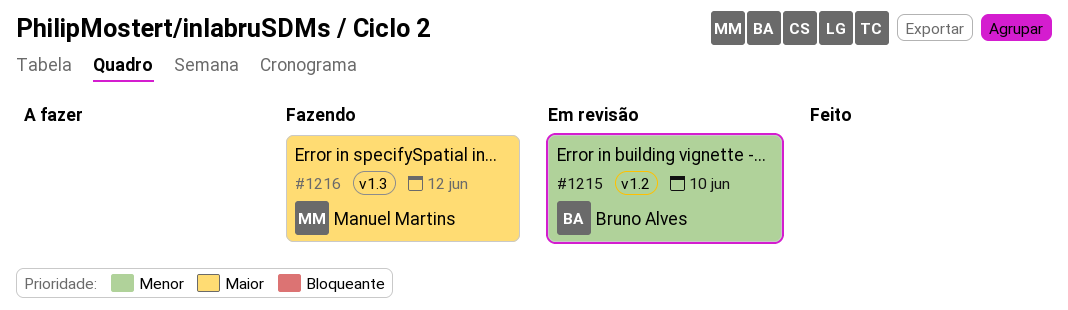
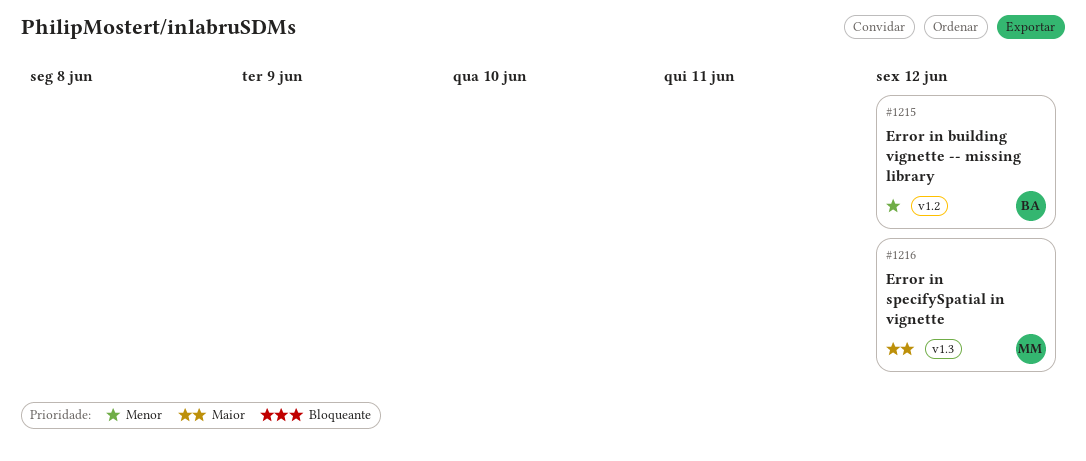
#1215, due: Jun 10 -> Jun 12

